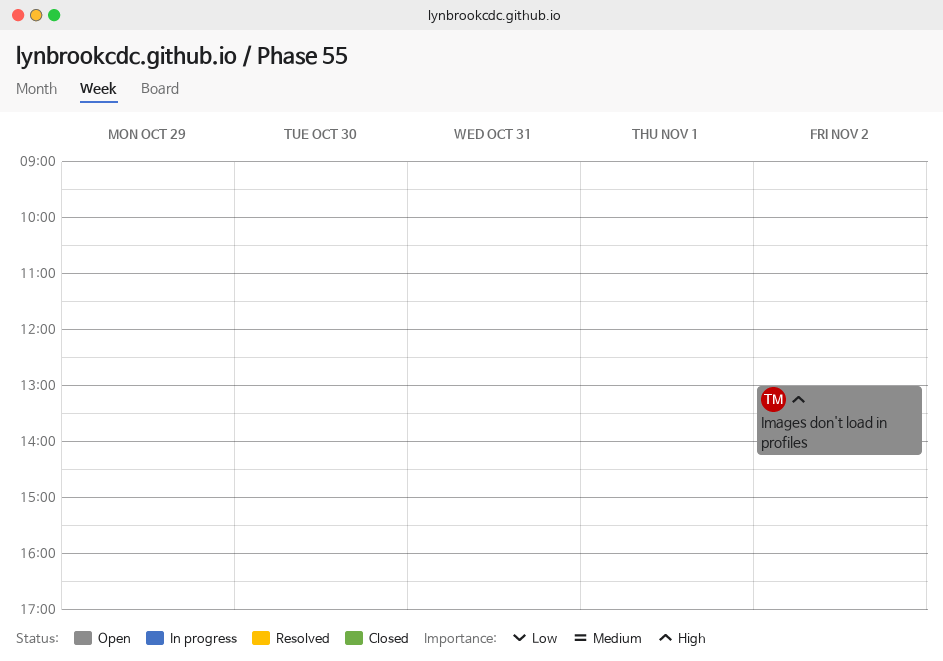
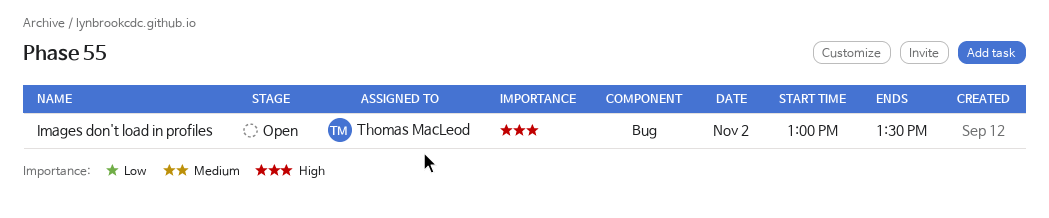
Images don't load in profiles, ends: 14:15 -> 13:30

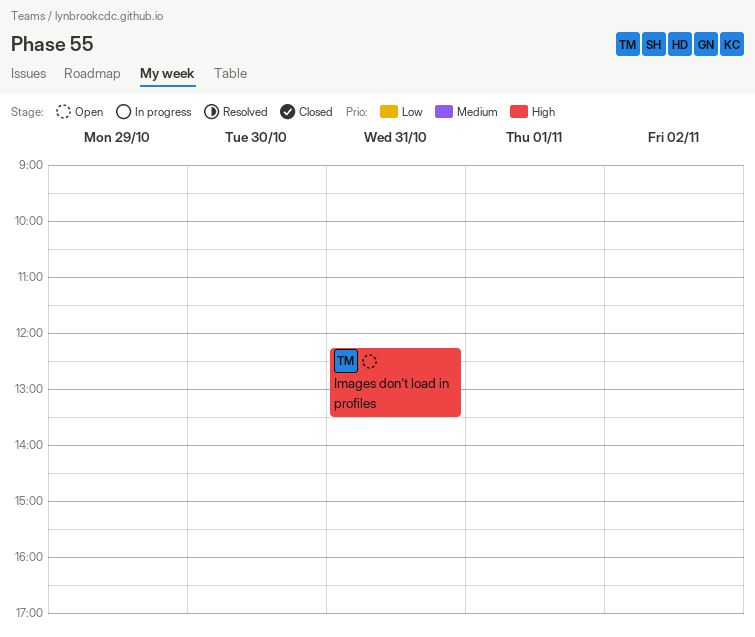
Images don't load in profiles, day: Nov 2 -> Oct 31
Images don't load in profiles, begins: 13:00 -> 12:15

